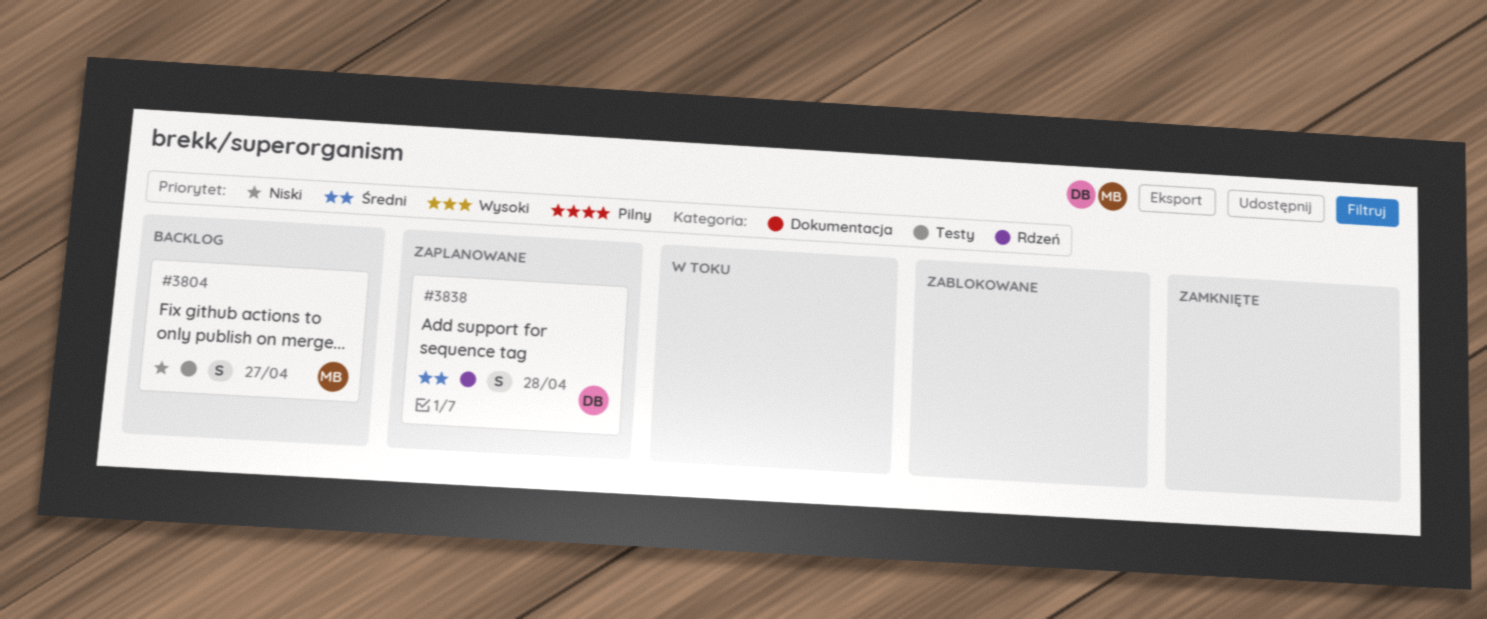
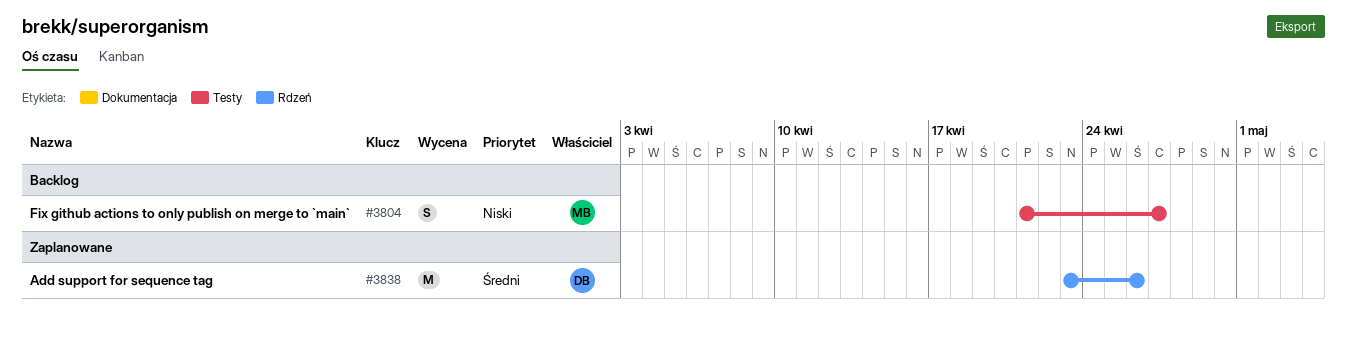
#3838, estimate: S -> M
#3838, due: Apr 28 -> Apr 26

